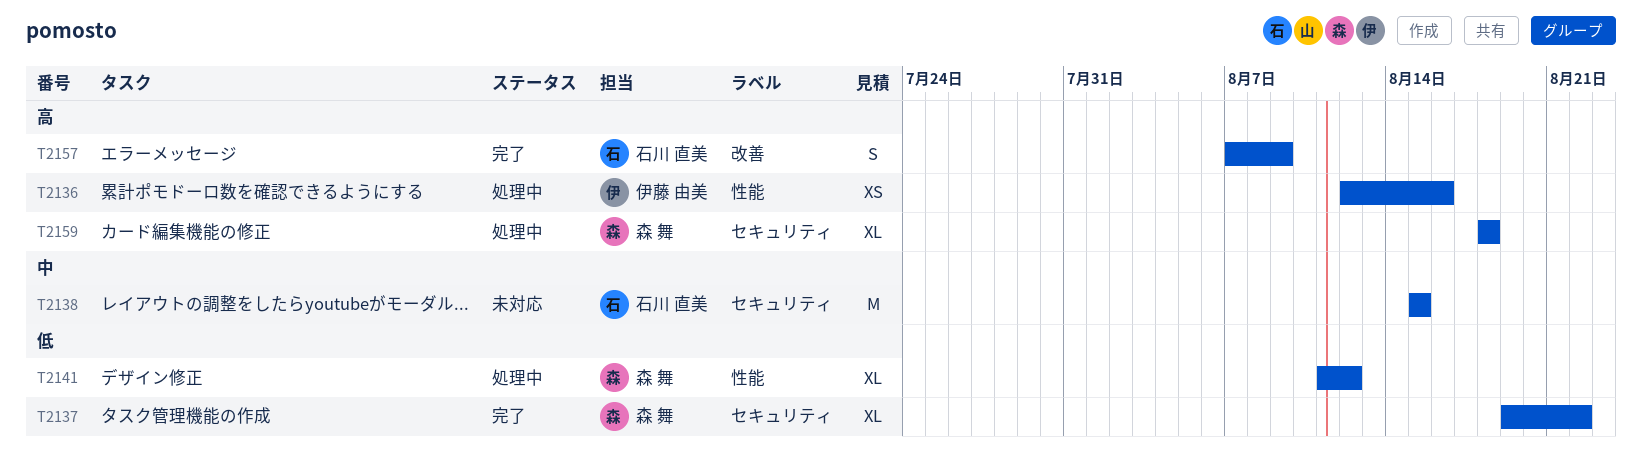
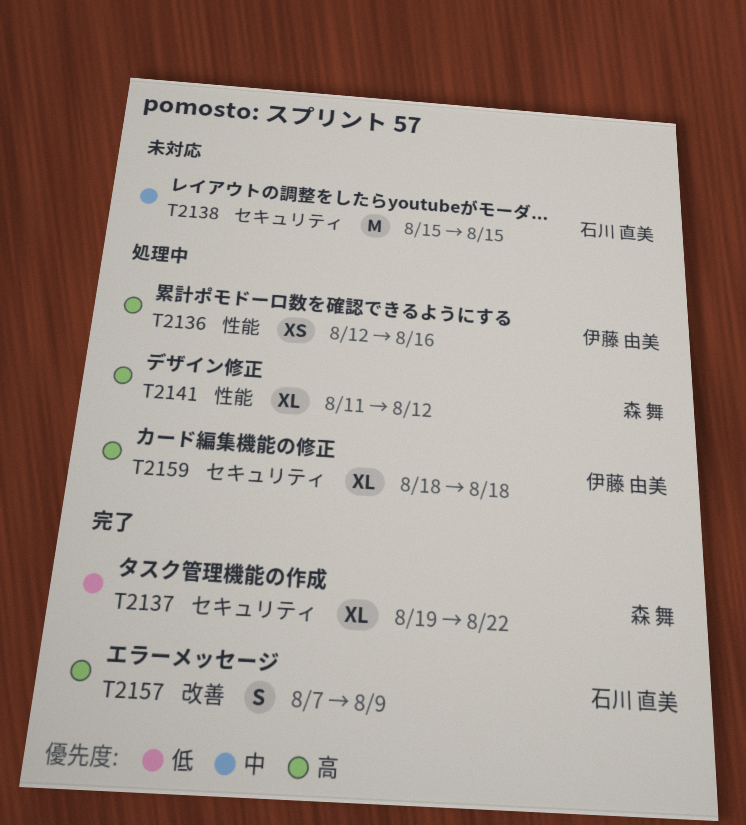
T2141, priority: 低 -> 高
T2159, owner: 森 舞 -> 伊藤 由美

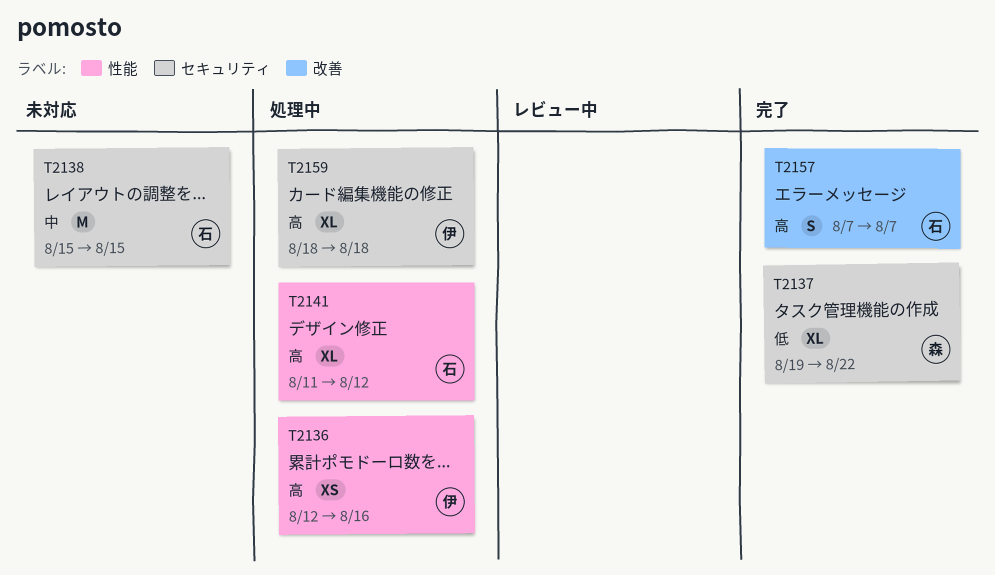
T2141, owner: 森 舞 -> 石川 直美
T2157, due: Aug 9 -> Aug 7

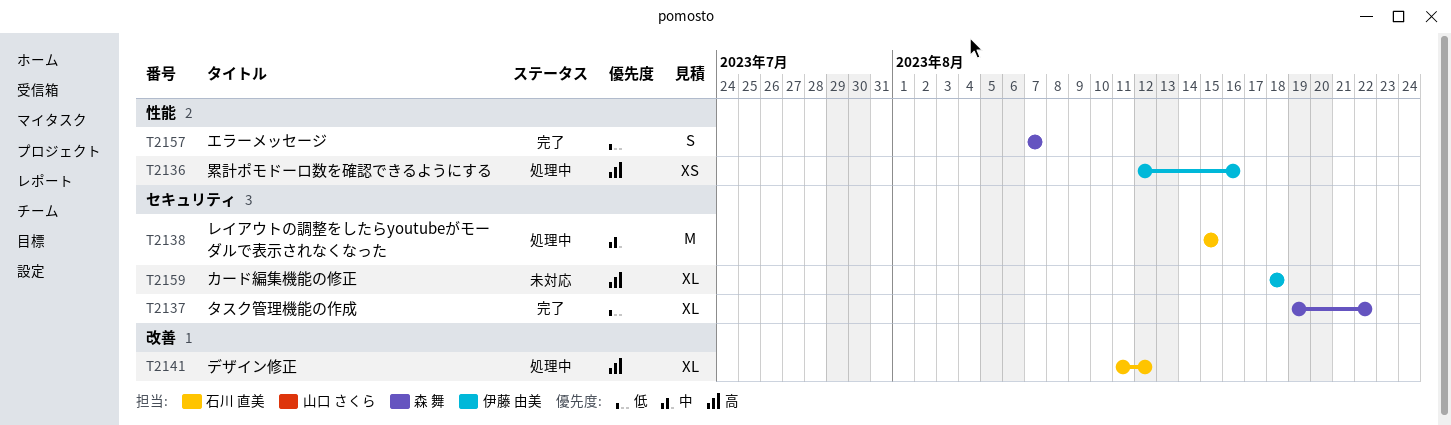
T2138, status: 未対応 -> 処理中
T2141, label: 性能 -> 改善
T2157, owner: 石川 直美 -> 森 舞
T2157, priority: 高 -> 低
T2157, label: 改善 -> 性能
T2159, status: 処理中 -> 未対応

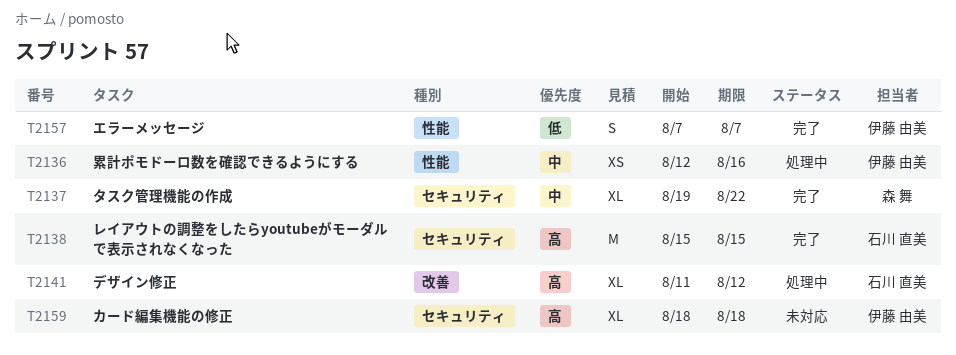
T2136, priority: 高 -> 中
T2137, priority: 低 -> 中
T2138, status: 処理中 -> 完了
T2138, priority: 中 -> 高
T2157, owner: 森 舞 -> 伊藤 由美

